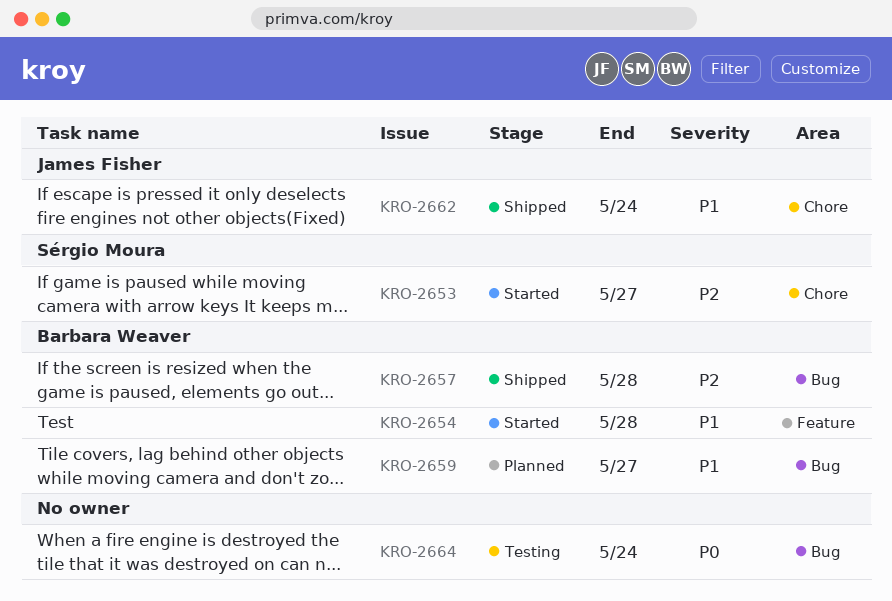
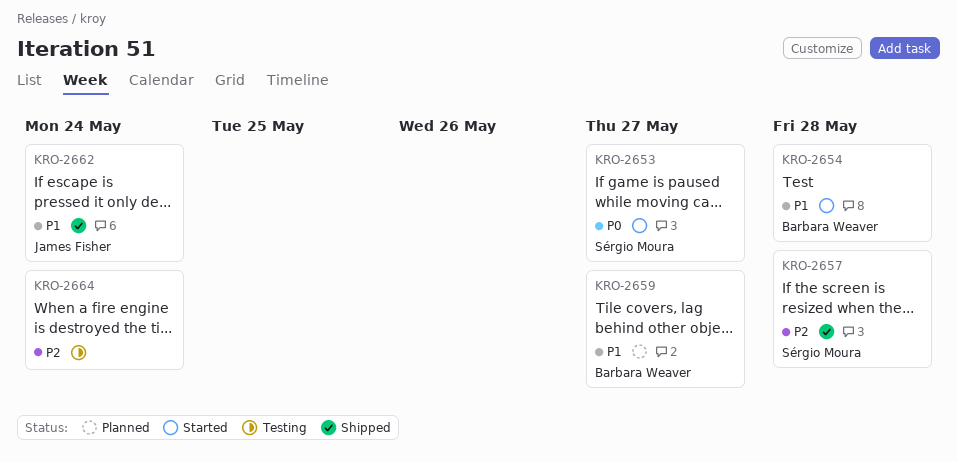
KRO-2653, priority: P2 -> P0
KRO-2657, owner: Barbara Weaver -> Sérgio Moura
KRO-2664, priority: P0 -> P2

